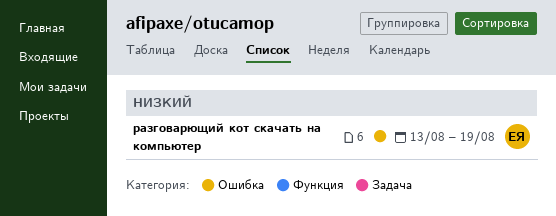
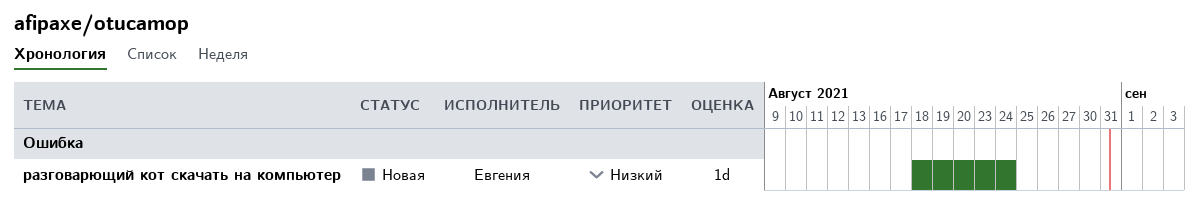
разговарющий кот скачать на компьютер, start: Aug 13 -> Aug 18
разговарющий кот скачать на компьютер, due: Aug 19 -> Aug 24

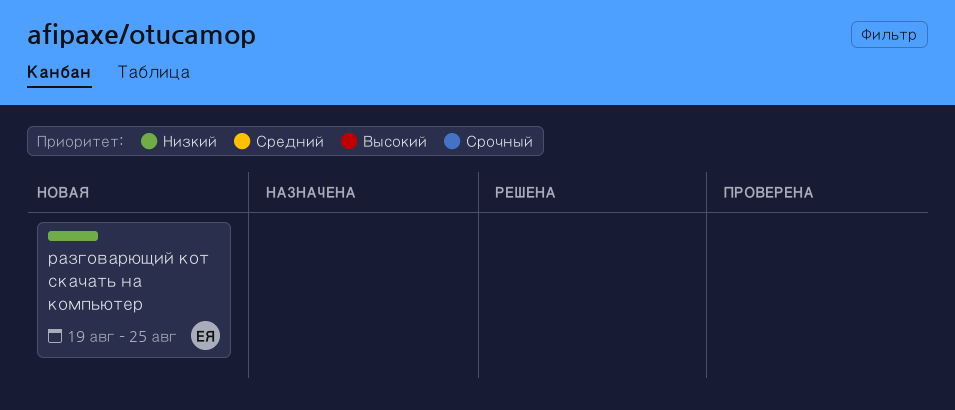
разговарющий кот скачать на компьютер, start: Aug 18 -> Aug 19
разговарющий кот скачать на компьютер, due: Aug 24 -> Aug 25

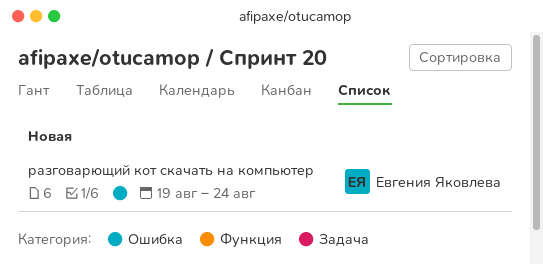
разговарющий кот скачать на компьютер, due: Aug 25 -> Aug 24

